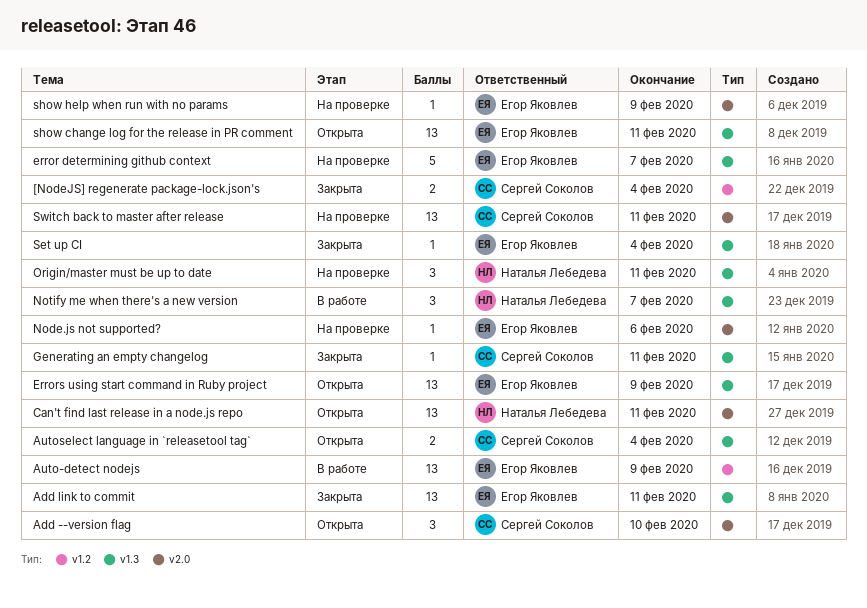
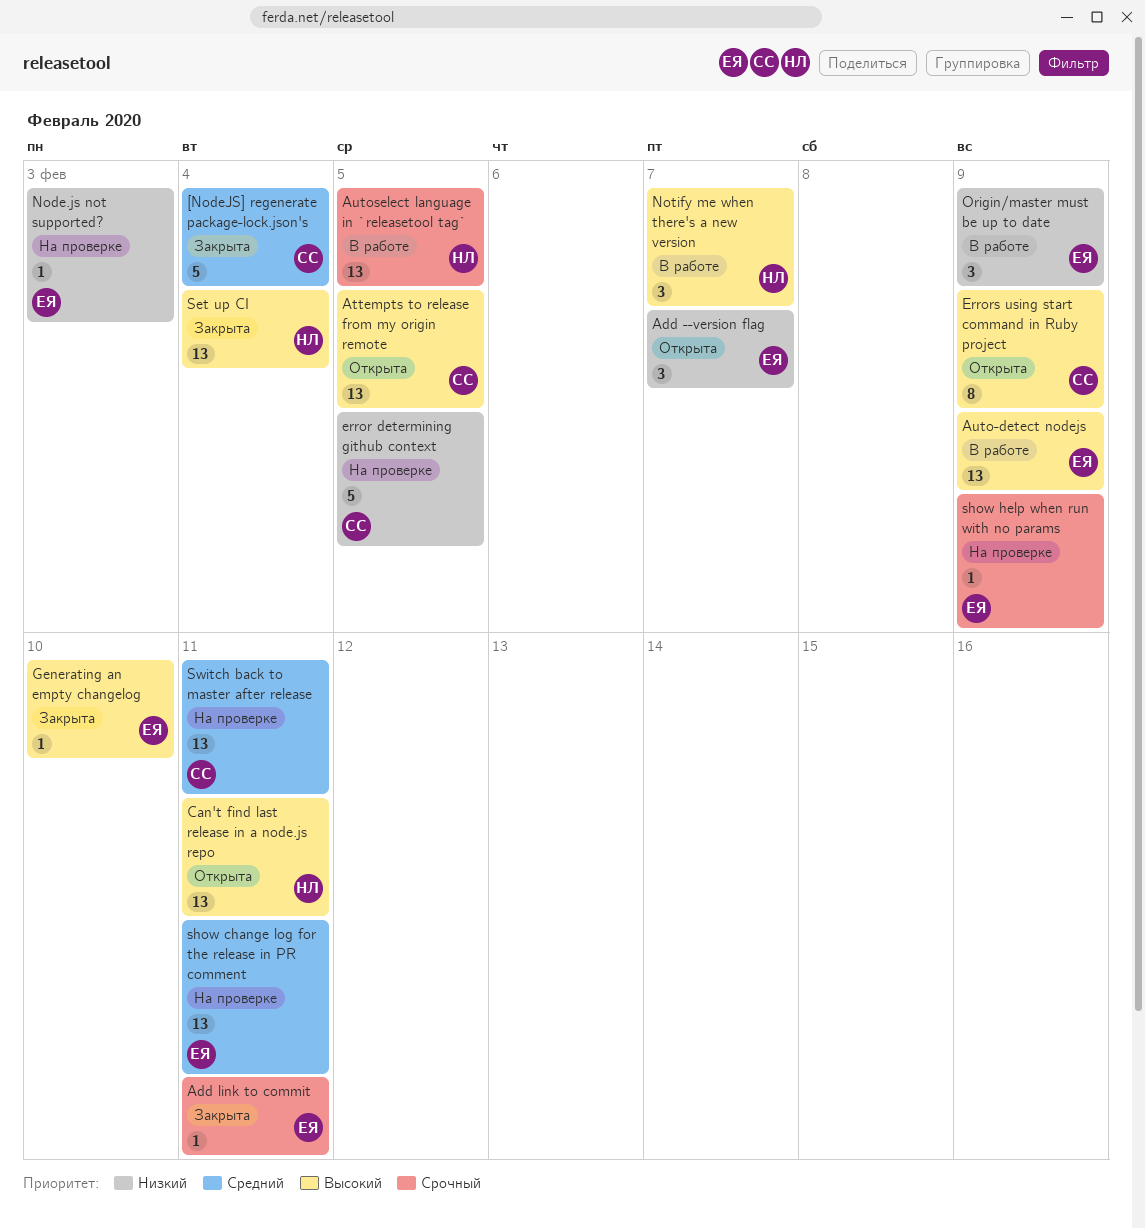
[NodeJS] regenerate package-lock.json's, estimate: 2 -> 5
Add --version flag, owner: Сергей Соколов -> Егор Яковлев
Add --version flag, due: Feb 10 -> Feb 7
Add link to commit, estimate: 13 -> 1
Attempts to release from my origin remote: none -> present
Autoselect language in `releasetool tag`, status: Открыта -> В работе
Autoselect language in `releasetool tag`, owner: Сергей Соколов -> Наталья Лебедева
Autoselect language in `releasetool tag`, estimate: 2 -> 13
Autoselect language in `releasetool tag`, due: Feb 4 -> Feb 5
error determining github context, owner: Егор Яковлев -> Сергей Соколов
error determining github context, due: Feb 7 -> Feb 5
Errors using start command in Ruby project, owner: Егор Яковлев -> Сергей Соколов
Errors using start command in Ruby project, estimate: 13 -> 8
Generating an empty changelog, owner: Сергей Соколов -> Егор Яковлев
Generating an empty changelog, due: Feb 11 -> Feb 10
Node.js not supported?, due: Feb 6 -> Feb 3
Origin/master must be up to date, status: На проверке -> В работе
Origin/master must be up to date, owner: Наталья Лебедева -> Егор Яковлев
Origin/master must be up to date, due: Feb 11 -> Feb 9
Set up CI, owner: Егор Яковлев -> Наталья Лебедева
Set up CI, estimate: 1 -> 13
show change log for the release in PR comment, status: Открыта -> На проверке

